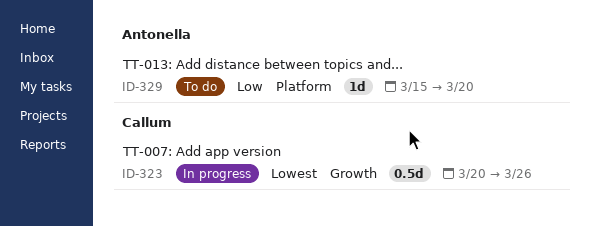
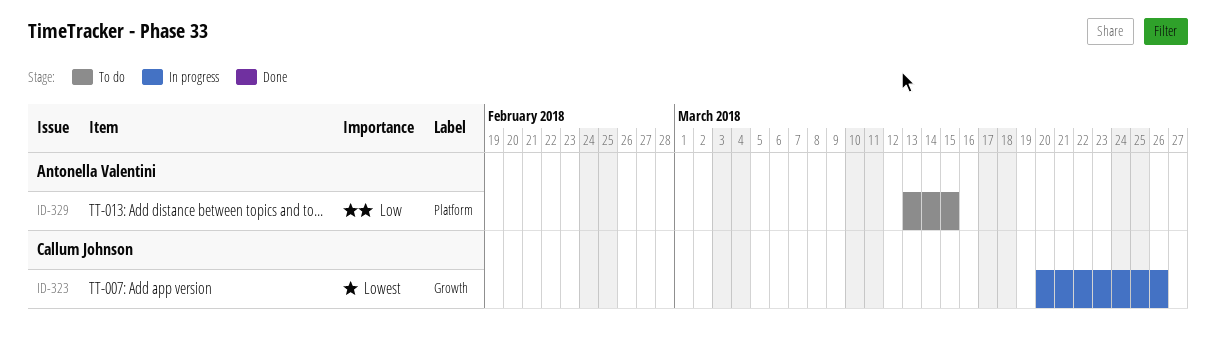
ID-329, start: Mar 15 -> Mar 13
ID-329, due: Mar 20 -> Mar 15

